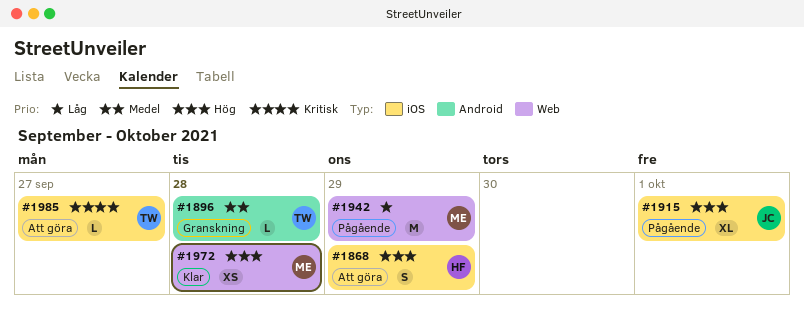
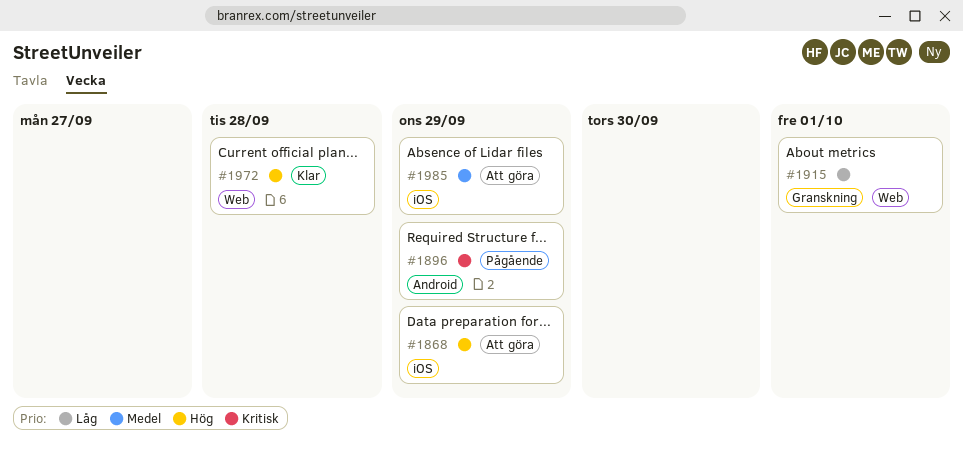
#1896, status: Granskning -> Pågående
#1896, priority: Medel -> Kritisk
#1896, due: Sep 28 -> Sep 29
#1915, status: Pågående -> Granskning
#1915, priority: Hög -> Låg
#1915, label: iOS -> Web
#1942: present -> none
#1985, priority: Kritisk -> Medel
#1985, due: Sep 27 -> Sep 29

